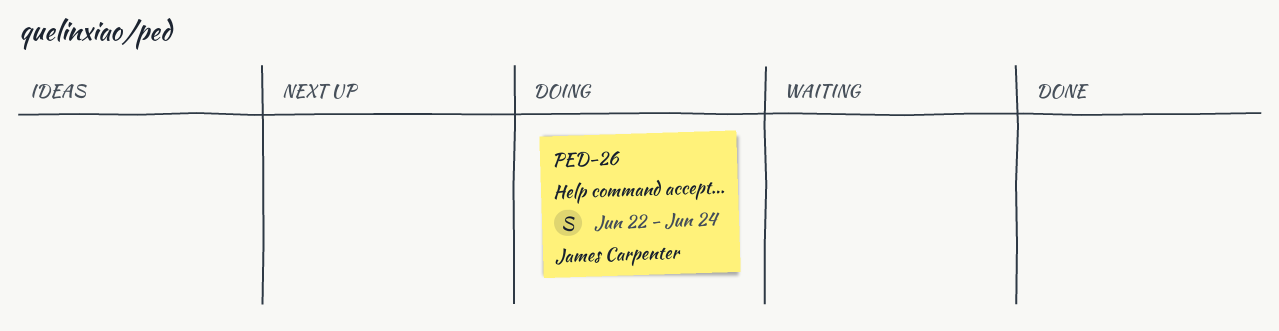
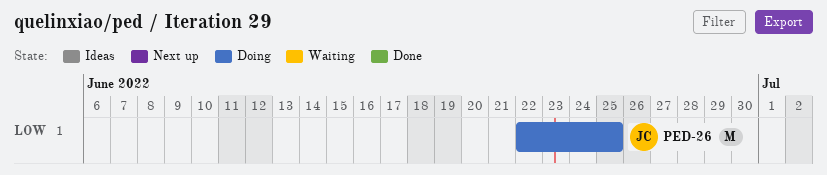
PED-26, estimate: S -> M
PED-26, due: Jun 24 -> Jun 25

